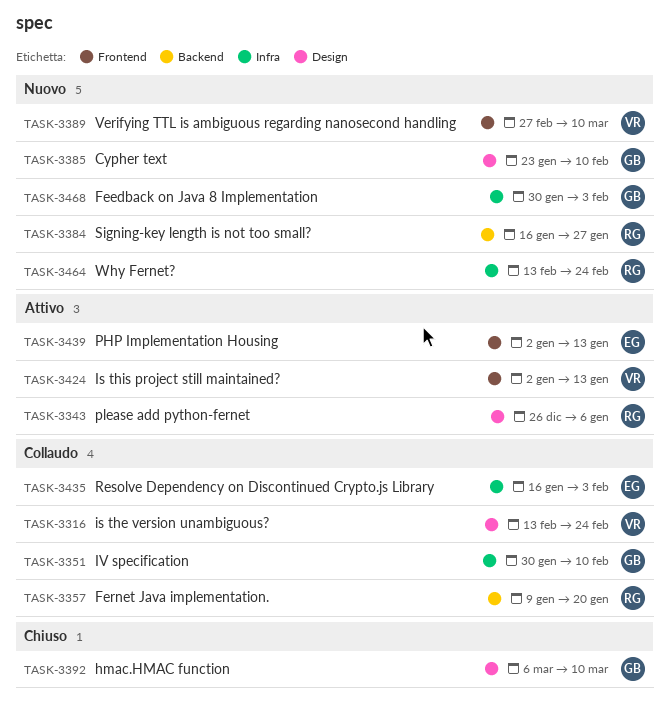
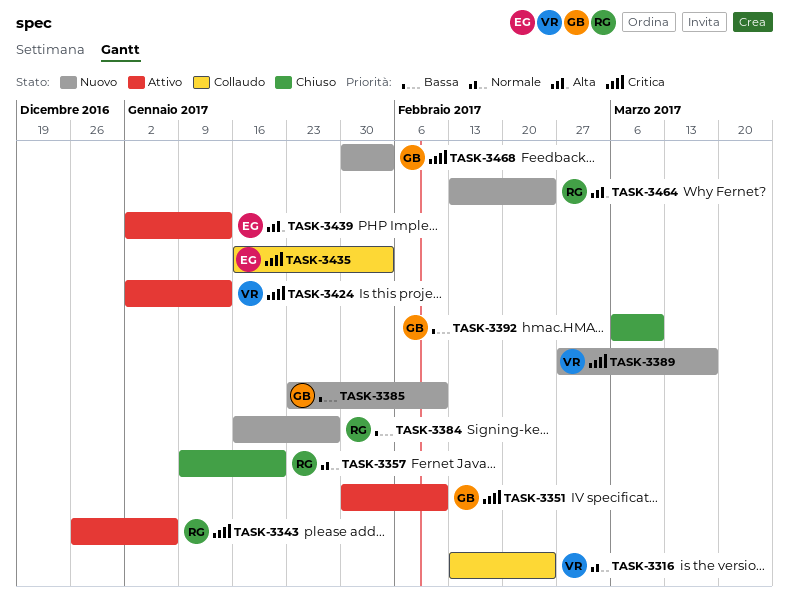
TASK-3351, status: Collaudo -> Attivo
TASK-3357, status: Collaudo -> Chiuso
TASK-3389, due: Mar 10 -> Mar 17

